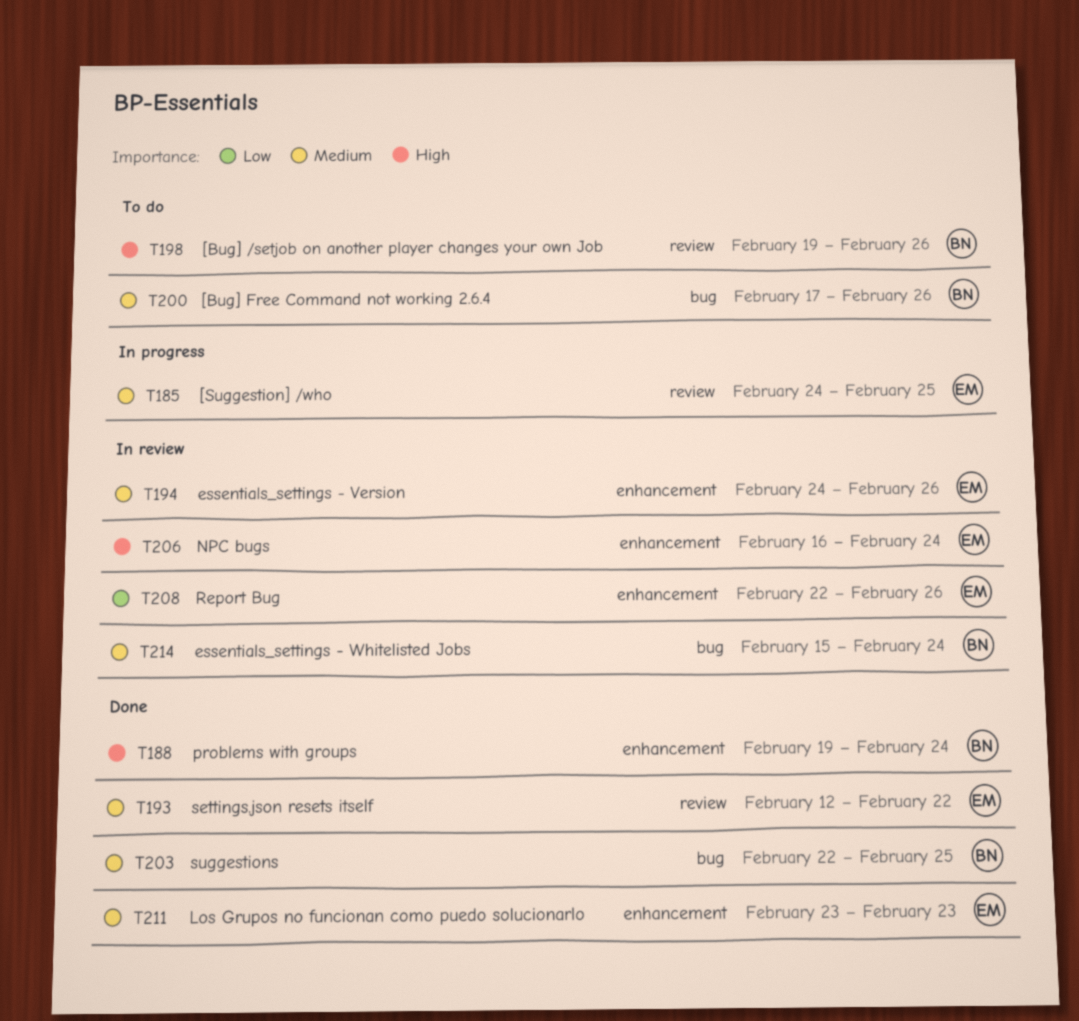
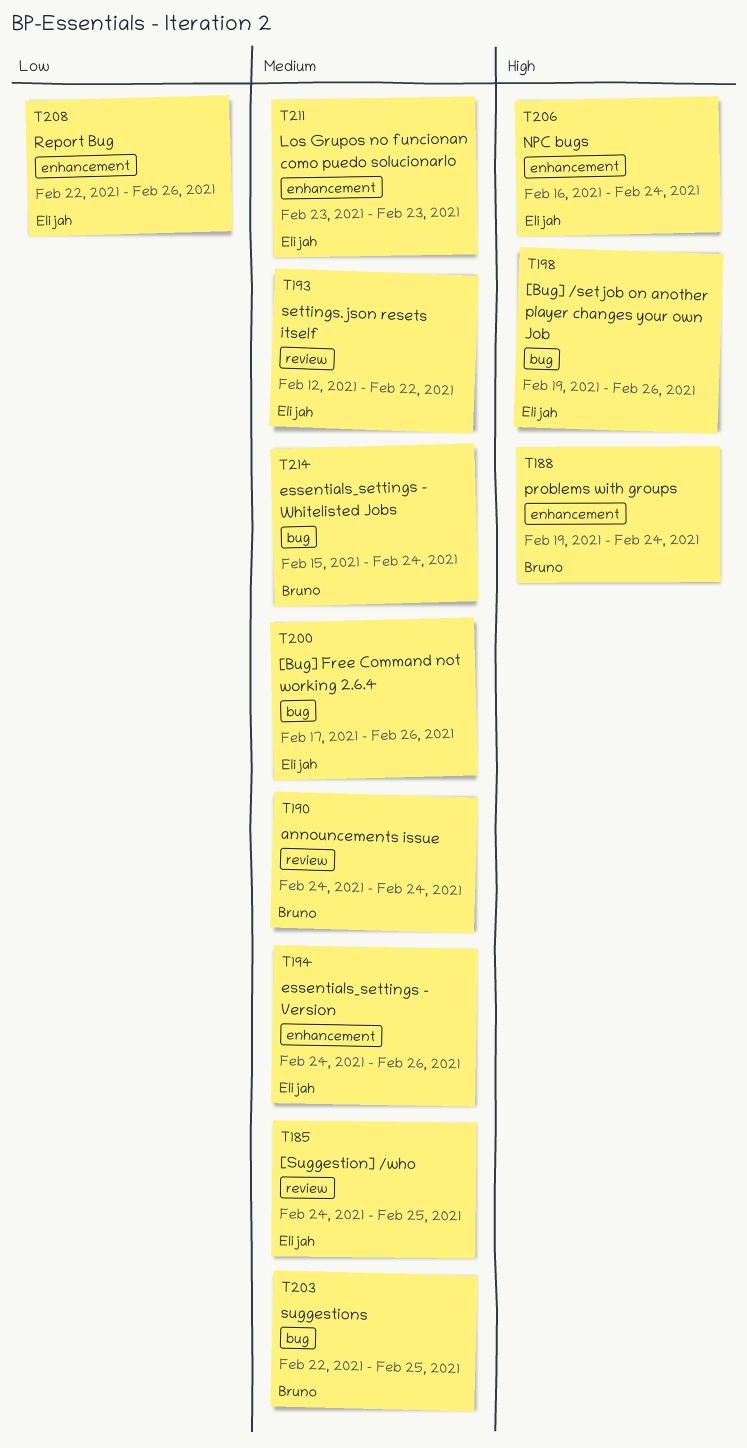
T190: none -> present
T198, owner: Bruno -> Elijah
T198, label: review -> bug
T200, owner: Bruno -> Elijah

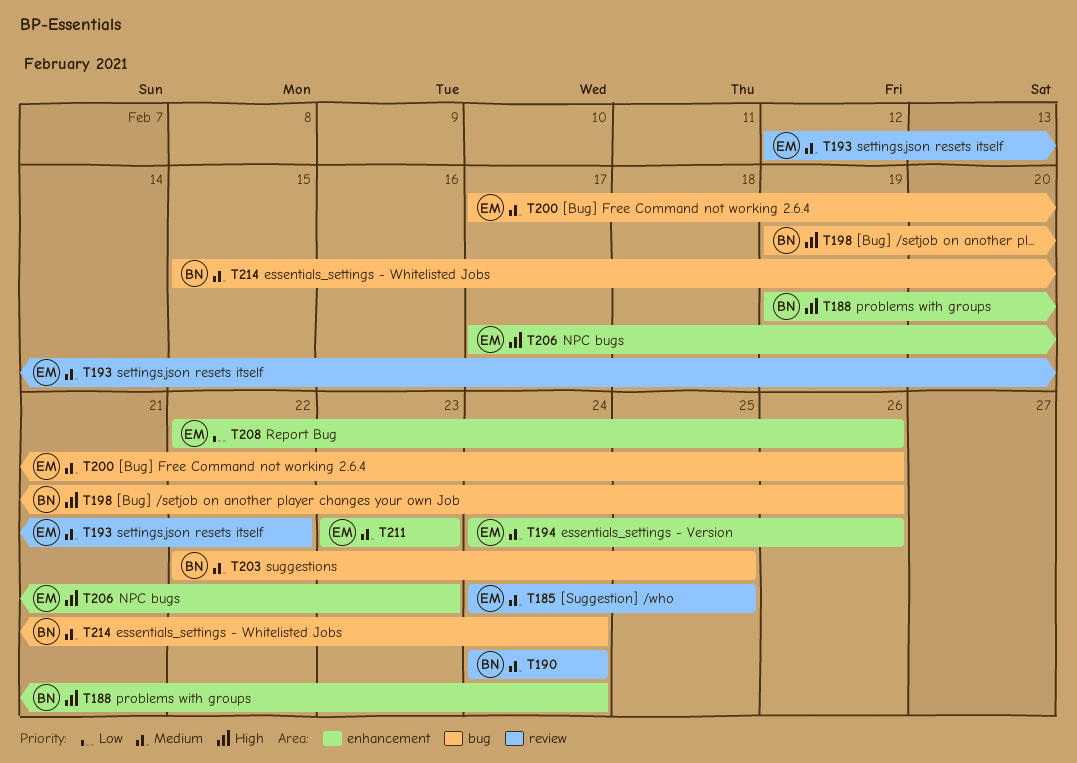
T198, owner: Elijah -> Bruno
T206, start: Feb 16 -> Feb 17
T206, due: Feb 24 -> Feb 23

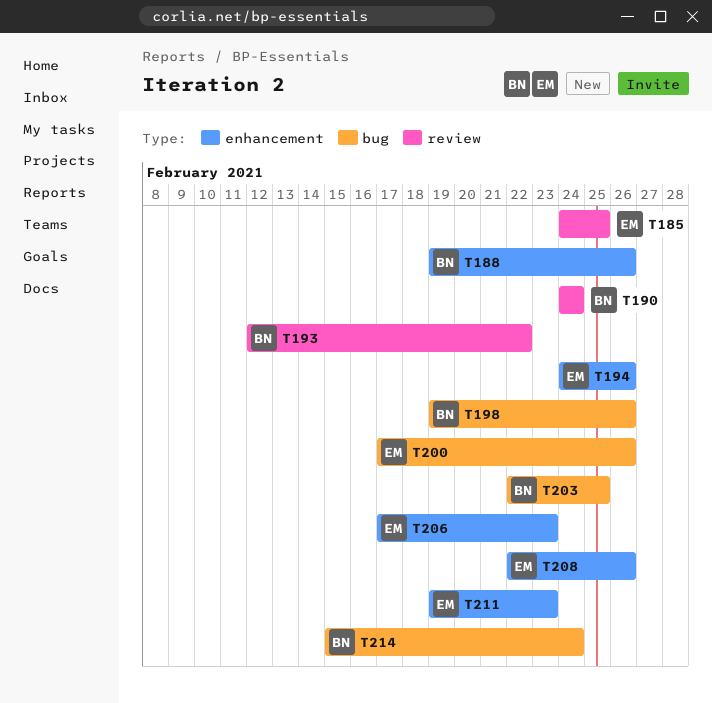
T188, due: Feb 24 -> Feb 26
T193, owner: EM -> BN
T211, start: Feb 23 -> Feb 19

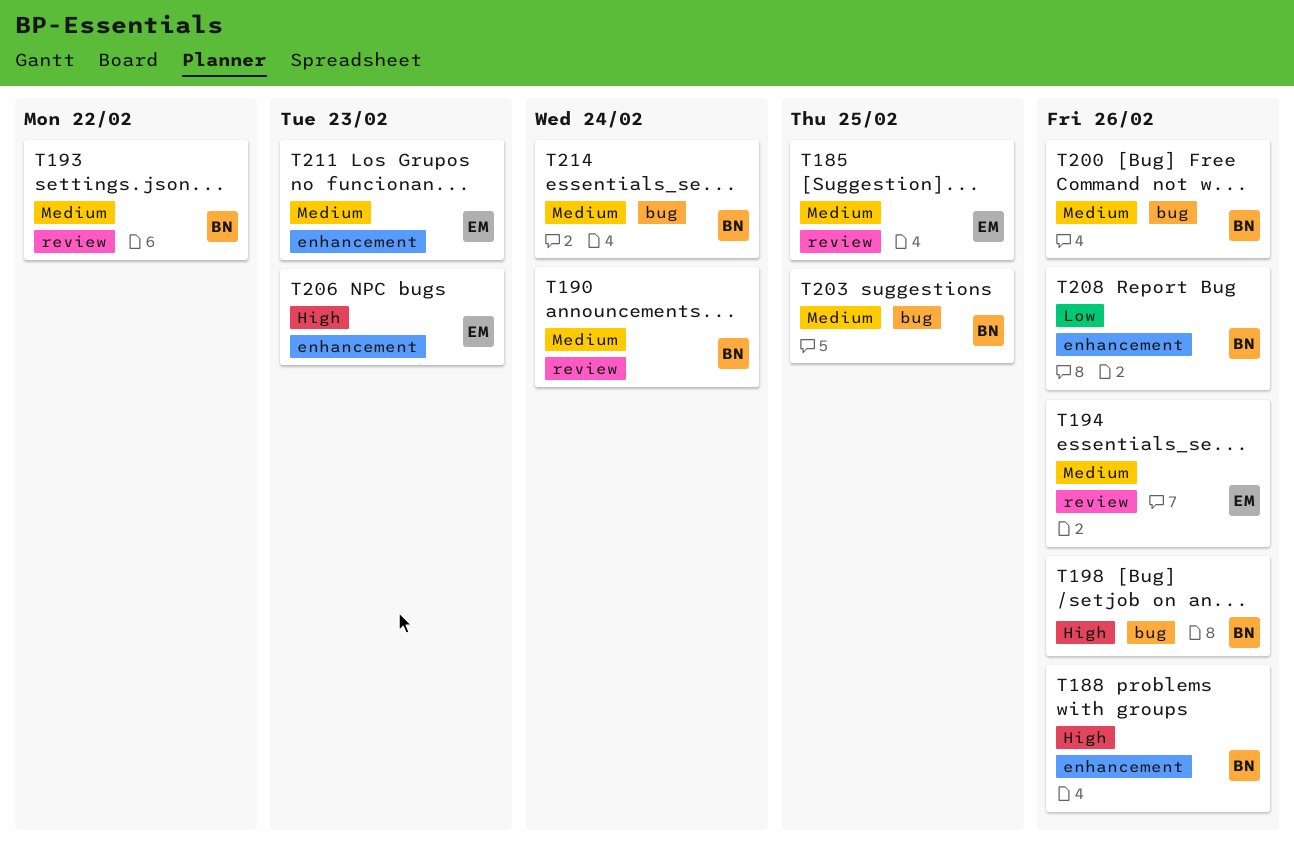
T194, label: enhancement -> review
T200, owner: EM -> BN
T208, owner: EM -> BN

